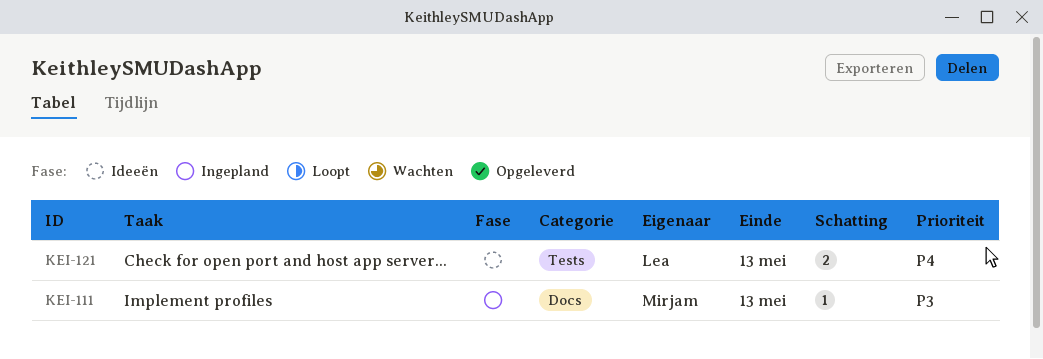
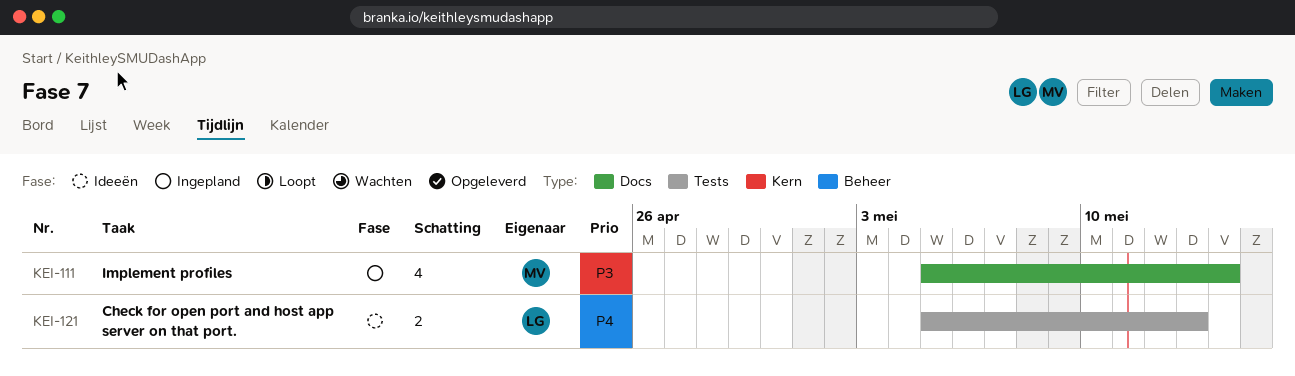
KEI-111, estimate: 1 -> 4
KEI-111, due: May 13 -> May 14

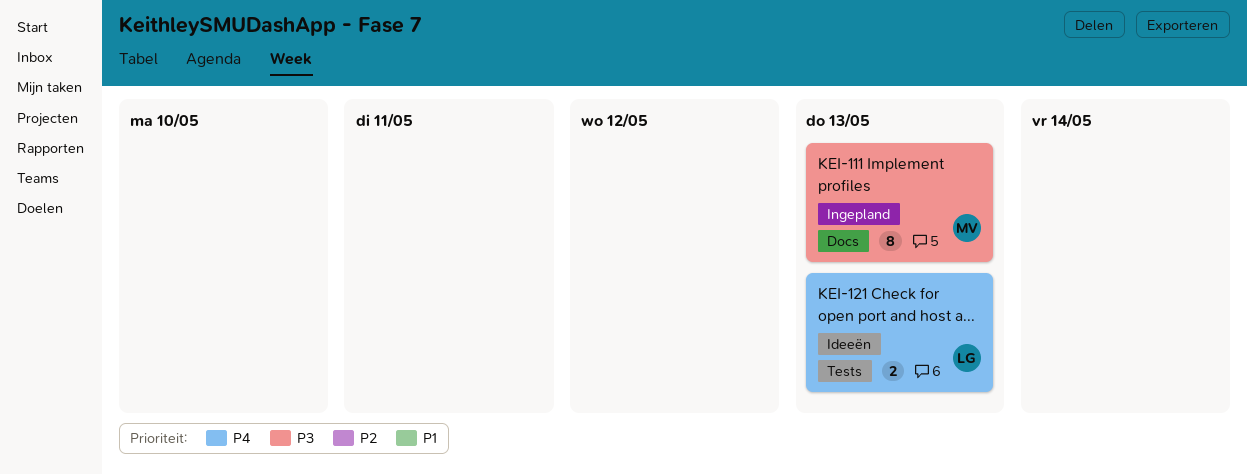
KEI-111, estimate: 4 -> 8
KEI-111, due: May 14 -> May 13

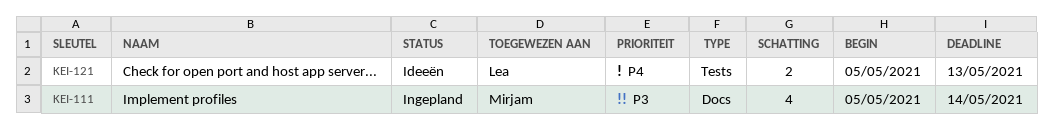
KEI-111, estimate: 8 -> 4
KEI-111, due: May 13 -> May 14

